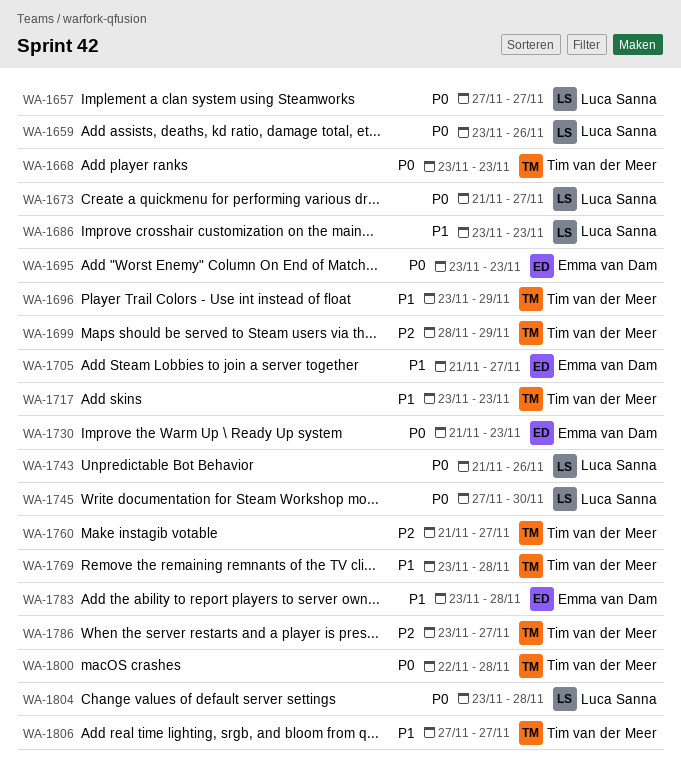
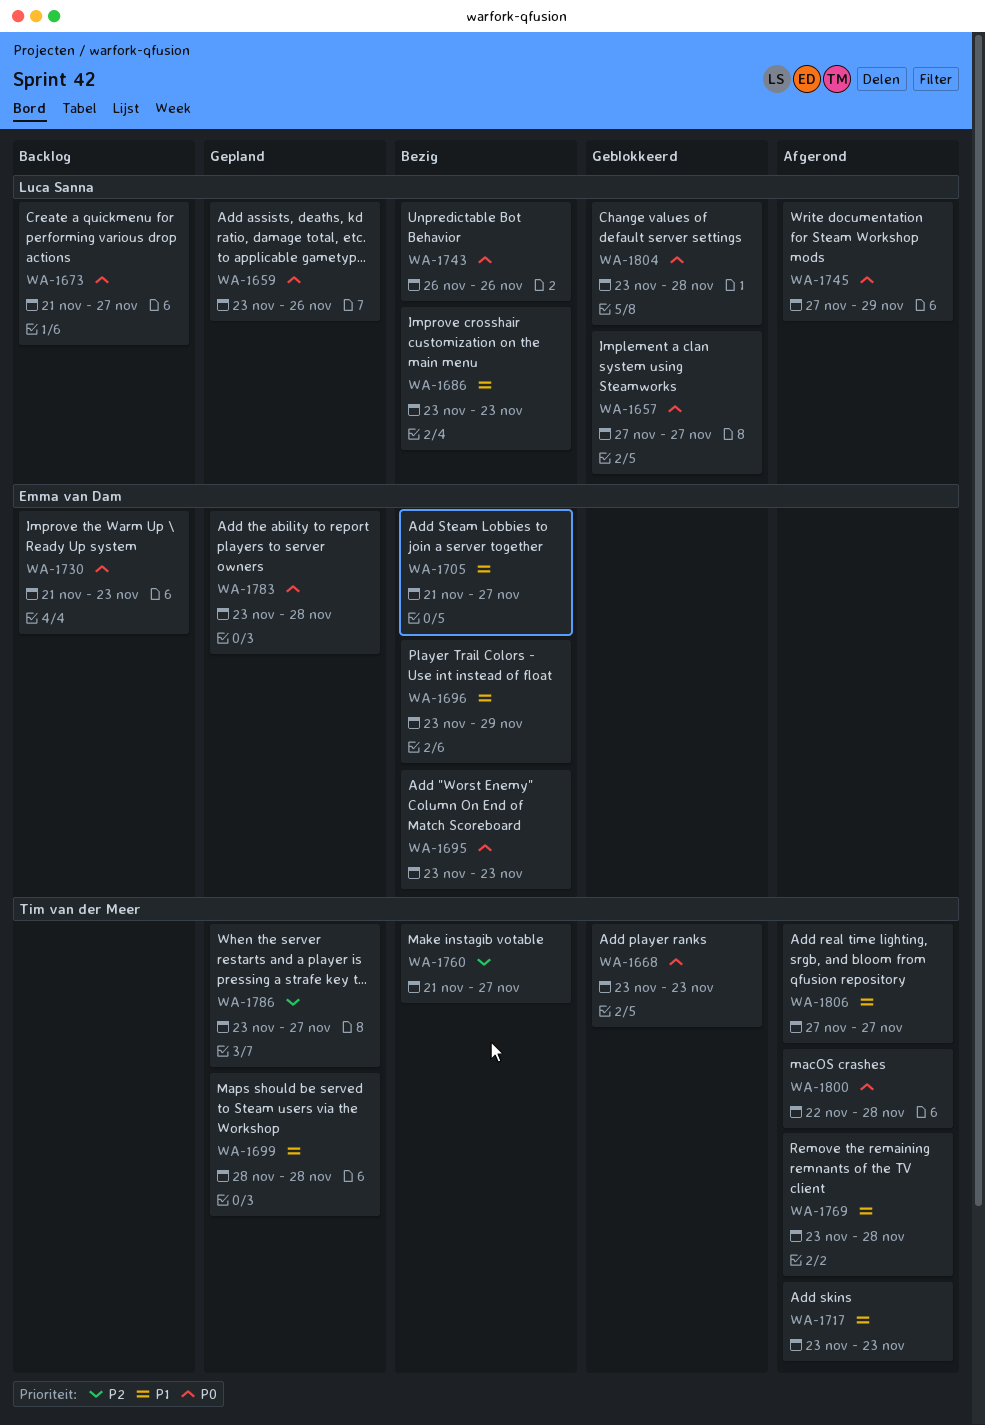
WA-1696, owner: Tim van der Meer -> Emma van Dam
WA-1699, priority: P2 -> P1
WA-1699, due: Nov 29 -> Nov 28
WA-1743, start: Nov 21 -> Nov 26
WA-1745, due: Nov 30 -> Nov 29
WA-1783, priority: P1 -> P0

